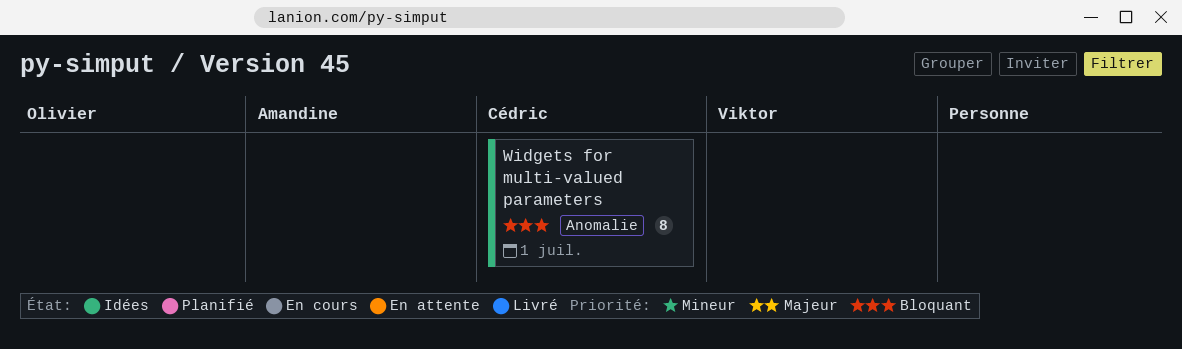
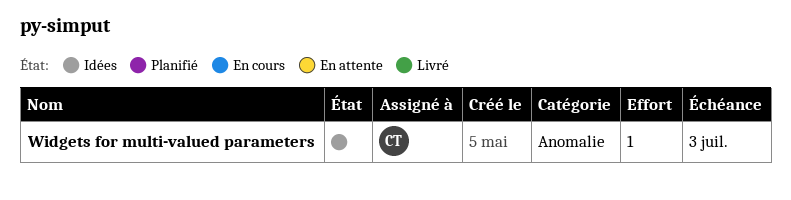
Widgets for multi-valued parameters, estimate: 8 -> 1
Widgets for multi-valued parameters, due: Jul 1 -> Jul 3

